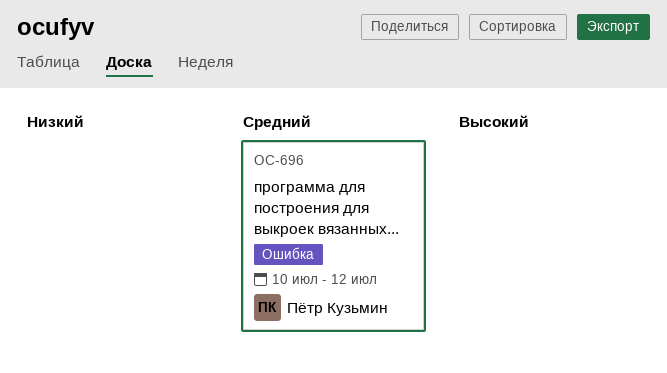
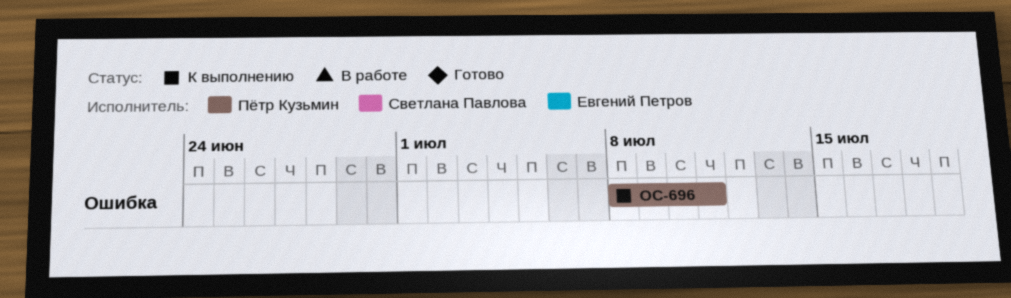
OC-696, start: Jul 10 -> Jul 8
OC-696, due: Jul 12 -> Jul 11

